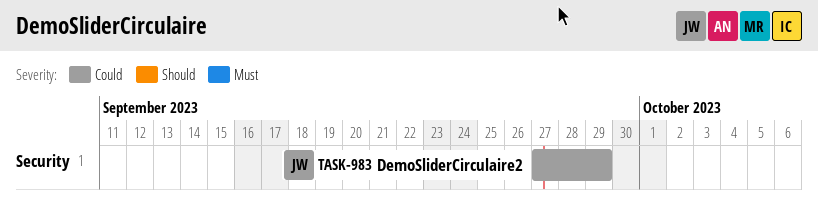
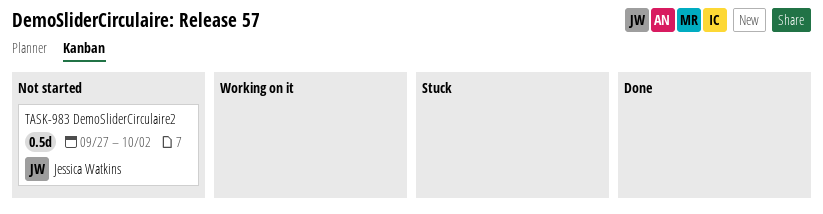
TASK-983, due: Sep 29 -> Oct 2

